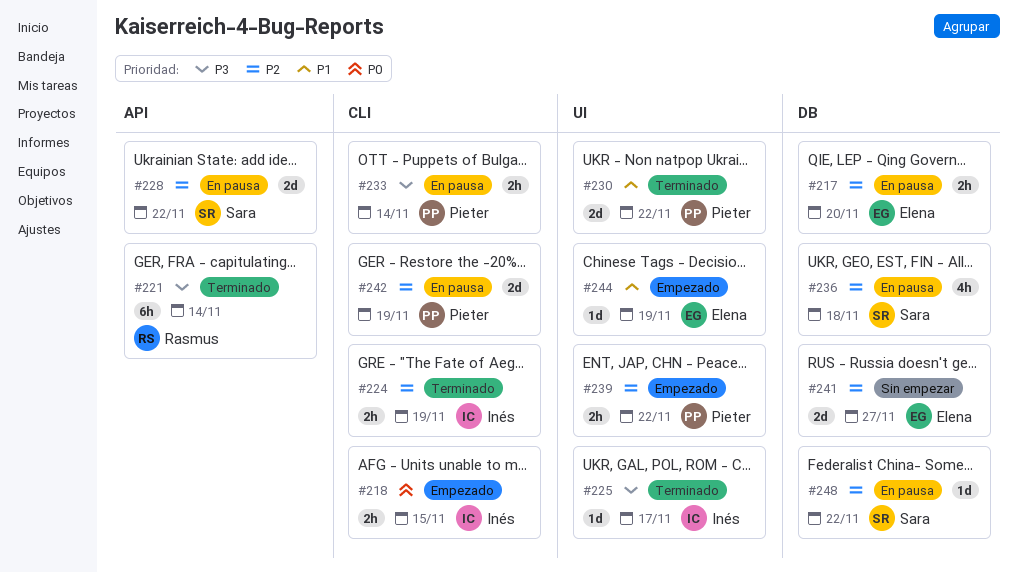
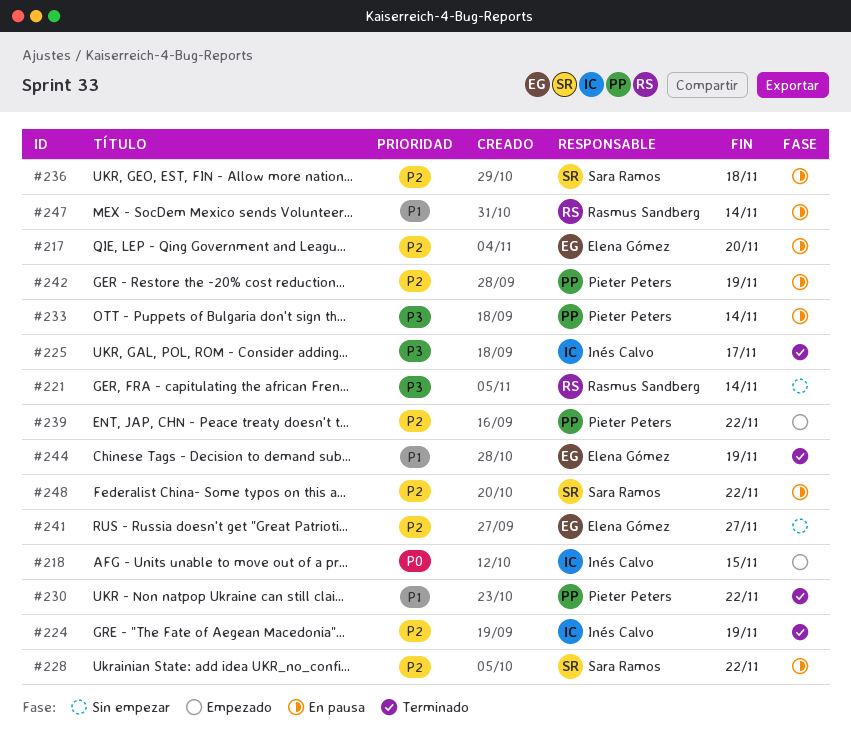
#221, status: Terminado -> Sin empezar
#244, status: Empezado -> Terminado
#247: none -> present

